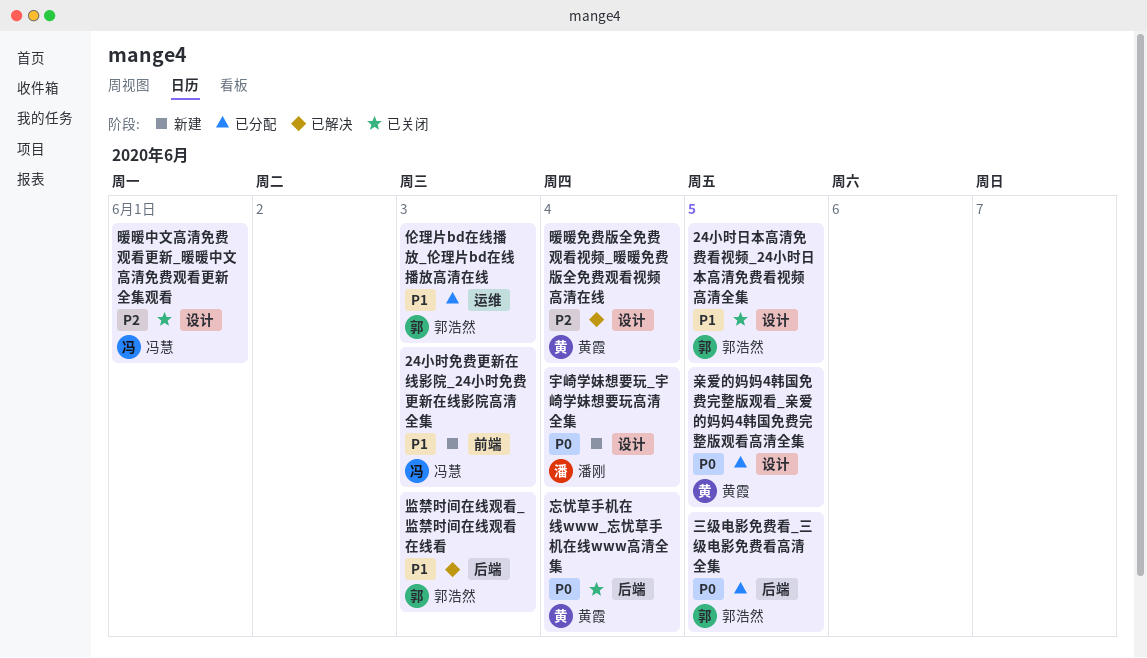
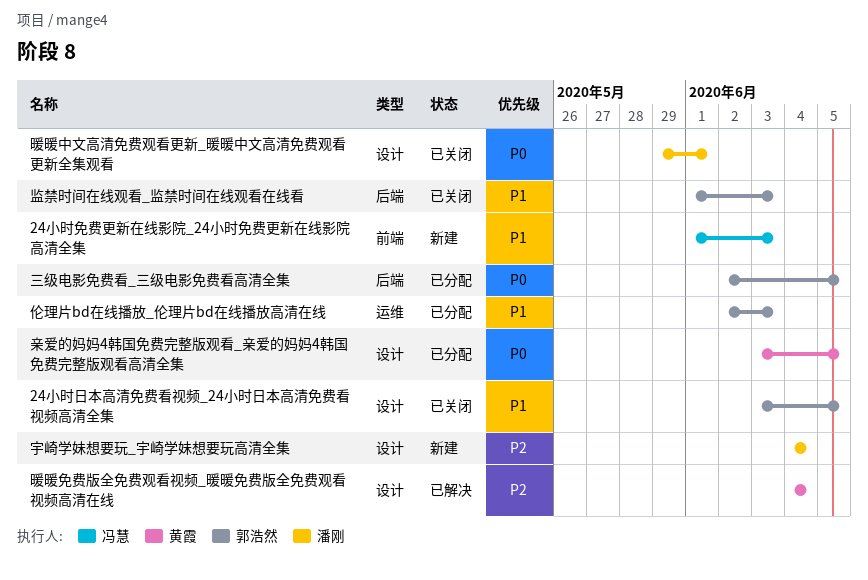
宇崎学妹想要玩_宇崎学妹想要玩高清全集, priority: P0 -> P2
忘忧草手机在线www_忘忧草手机在线www高清全集: present -> none
暖暖中文高清免费观看更新_暖暖中文高清免费观看更新全集观看, owner: 冯慧 -> 潘刚
暖暖中文高清免费观看更新_暖暖中文高清免费观看更新全集观看, priority: P2 -> P0
监禁时间在线观看_监禁时间在线观看在线看, status: 已解决 -> 已关闭

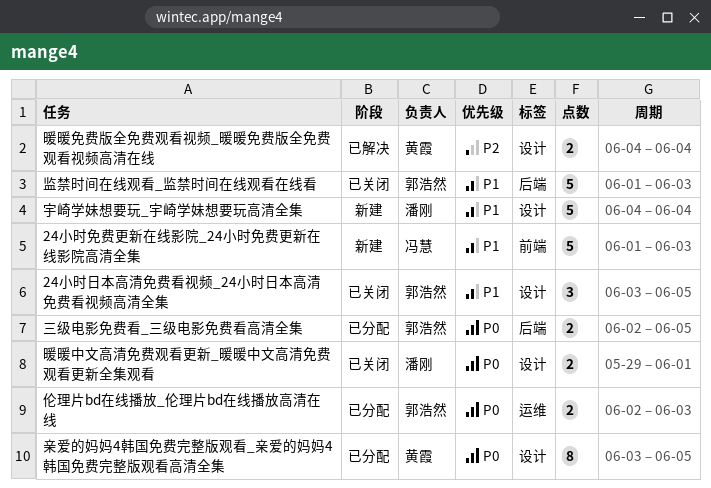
伦理片bd在线播放_伦理片bd在线播放高清在线, priority: P1 -> P0
宇崎学妹想要玩_宇崎学妹想要玩高清全集, priority: P2 -> P1

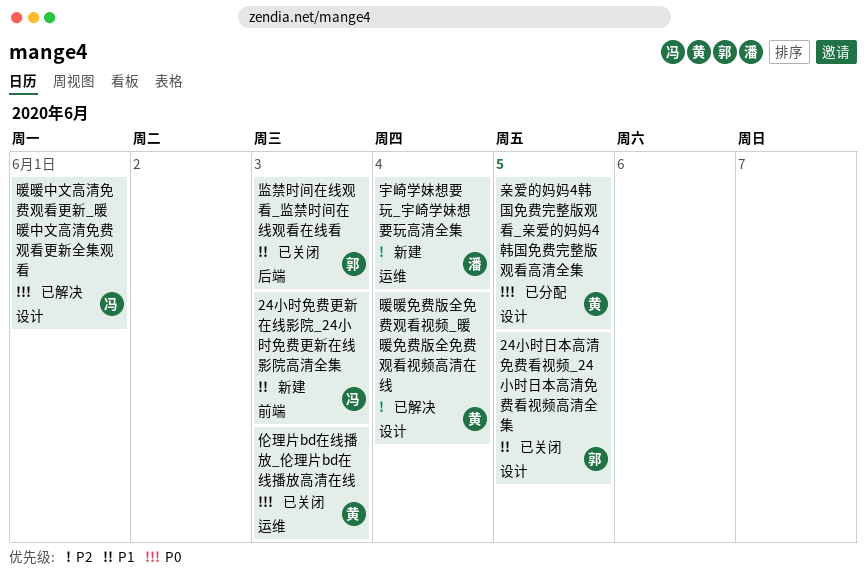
三级电影免费看_三级电影免费看高清全集: present -> none
伦理片bd在线播放_伦理片bd在线播放高清在线, status: 已分配 -> 已关闭
伦理片bd在线播放_伦理片bd在线播放高清在线, owner: 郭浩然 -> 黄霞
宇崎学妹想要玩_宇崎学妹想要玩高清全集, priority: P1 -> P2
宇崎学妹想要玩_宇崎学妹想要玩高清全集, label: 设计 -> 运维
暖暖中文高清免费观看更新_暖暖中文高清免费观看更新全集观看, status: 已关闭 -> 已解决
暖暖中文高清免费观看更新_暖暖中文高清免费观看更新全集观看, owner: 潘刚 -> 冯慧

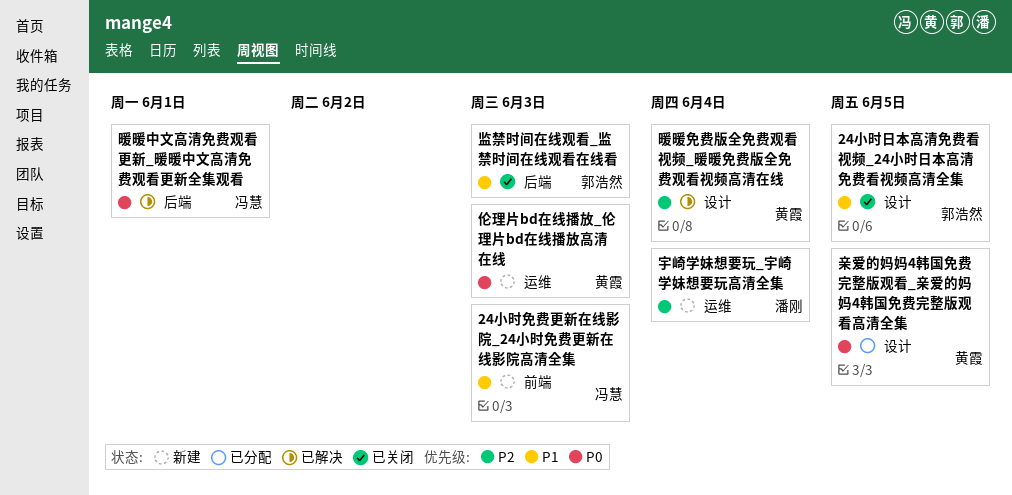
伦理片bd在线播放_伦理片bd在线播放高清在线, status: 已关闭 -> 新建
暖暖中文高清免费观看更新_暖暖中文高清免费观看更新全集观看, label: 设计 -> 后端

